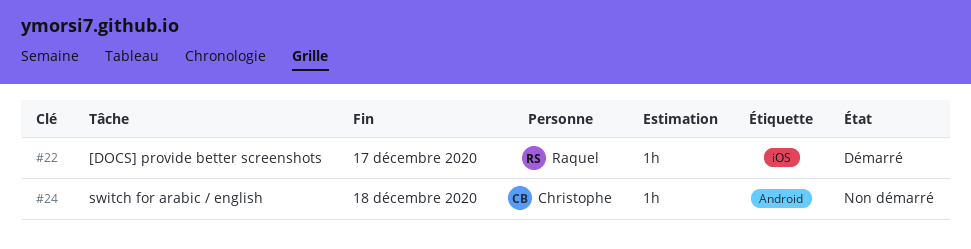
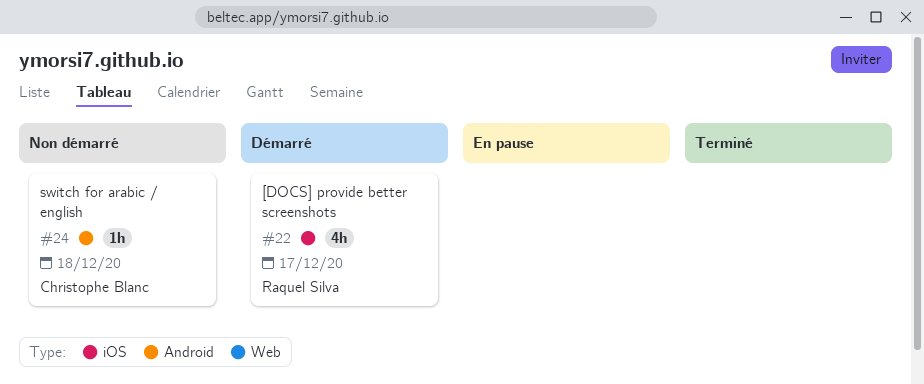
#22, estimate: 1h -> 4h

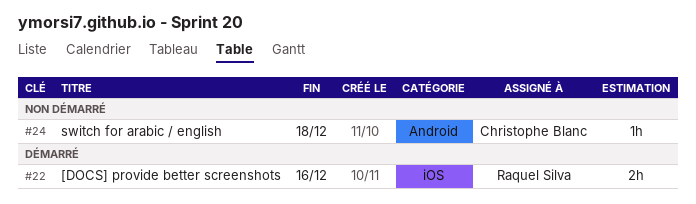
#22, estimate: 4h -> 2h
#22, due: Dec 17 -> Dec 16

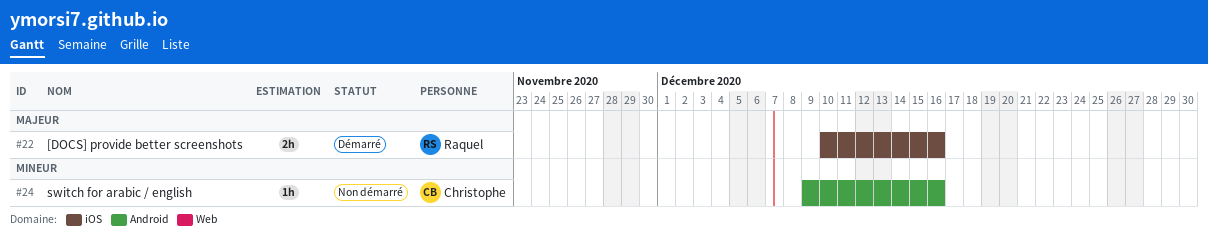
#24, due: Dec 18 -> Dec 16

